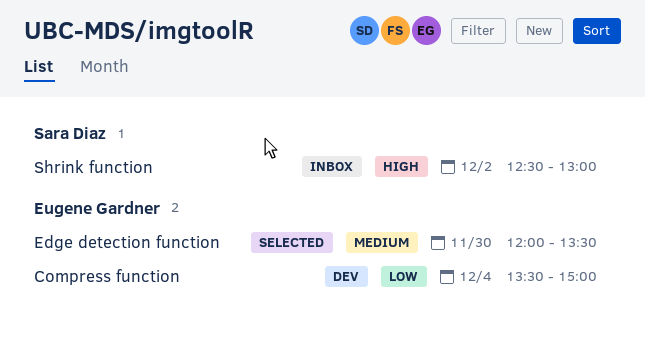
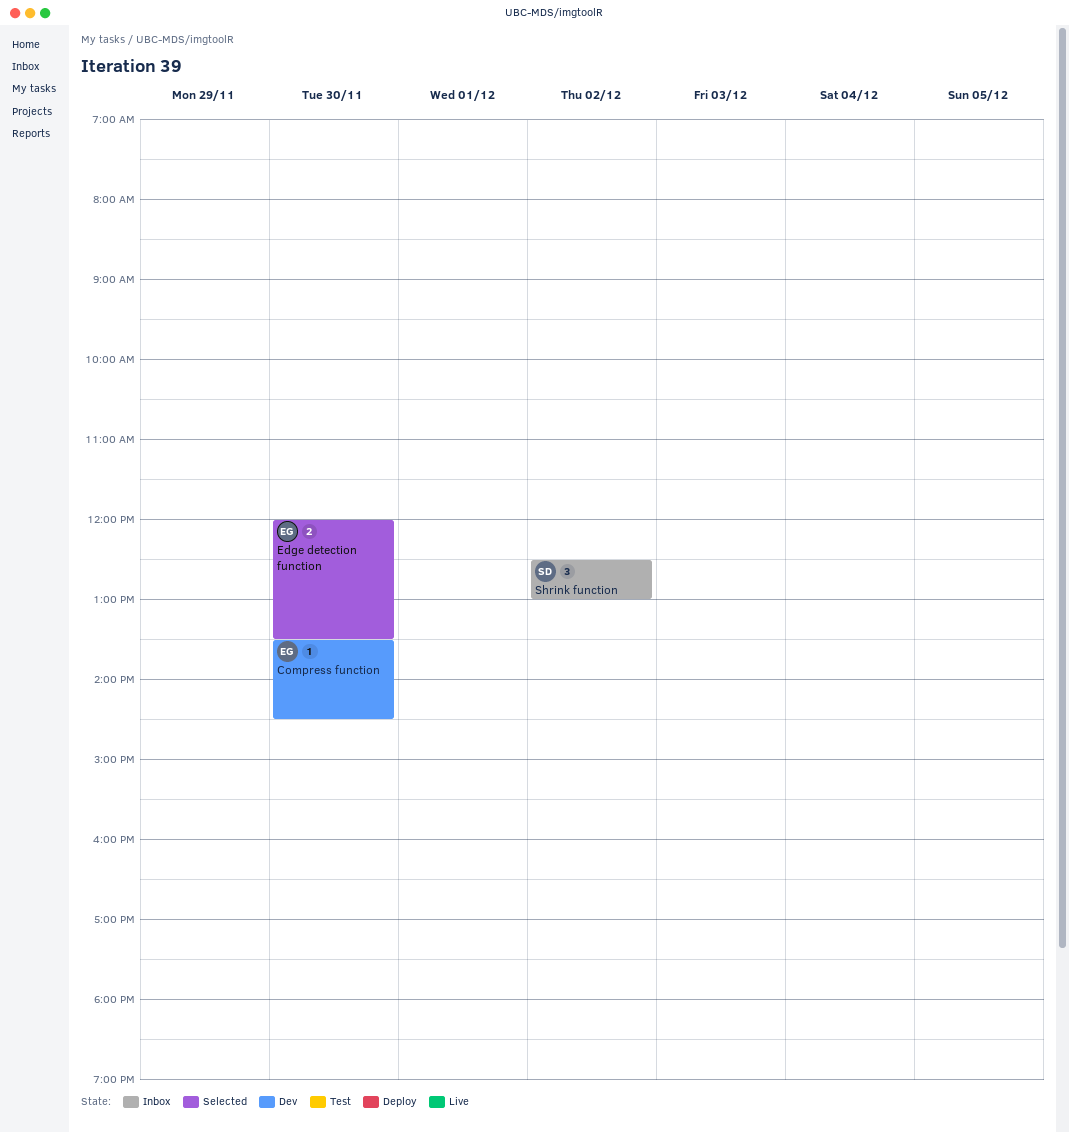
Compress function, day: Dec 4 -> Nov 30
Compress function, ends: 15:00 -> 14:30

